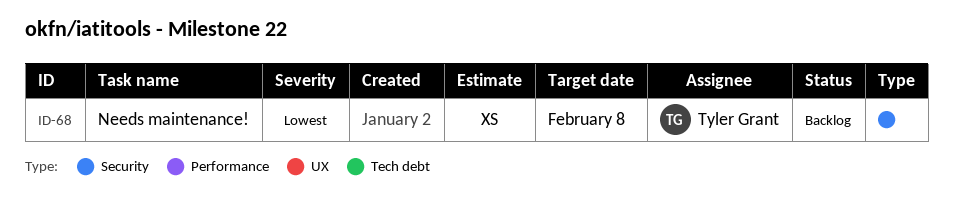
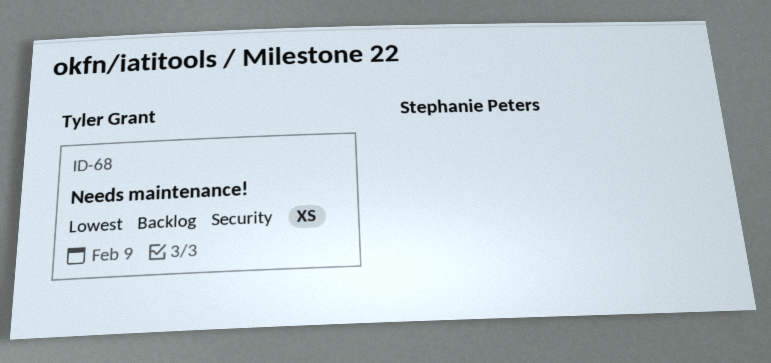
ID-68, due: Feb 8 -> Feb 9

